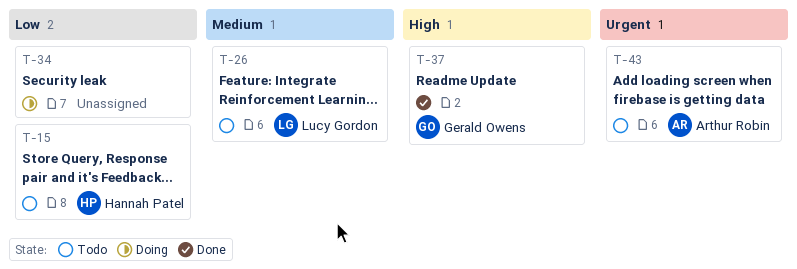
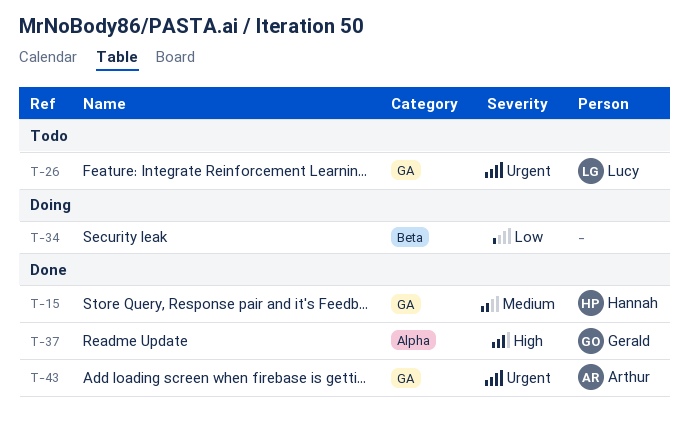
T-15, status: Todo -> Done
T-15, priority: Low -> Medium
T-26, priority: Medium -> Urgent
T-43, status: Todo -> Done

